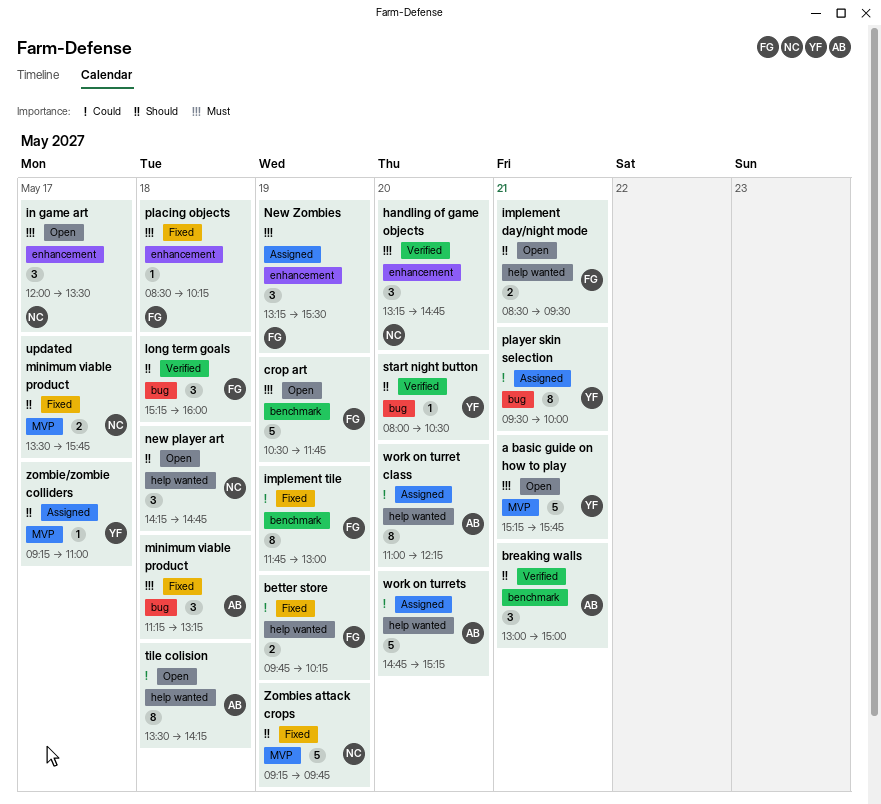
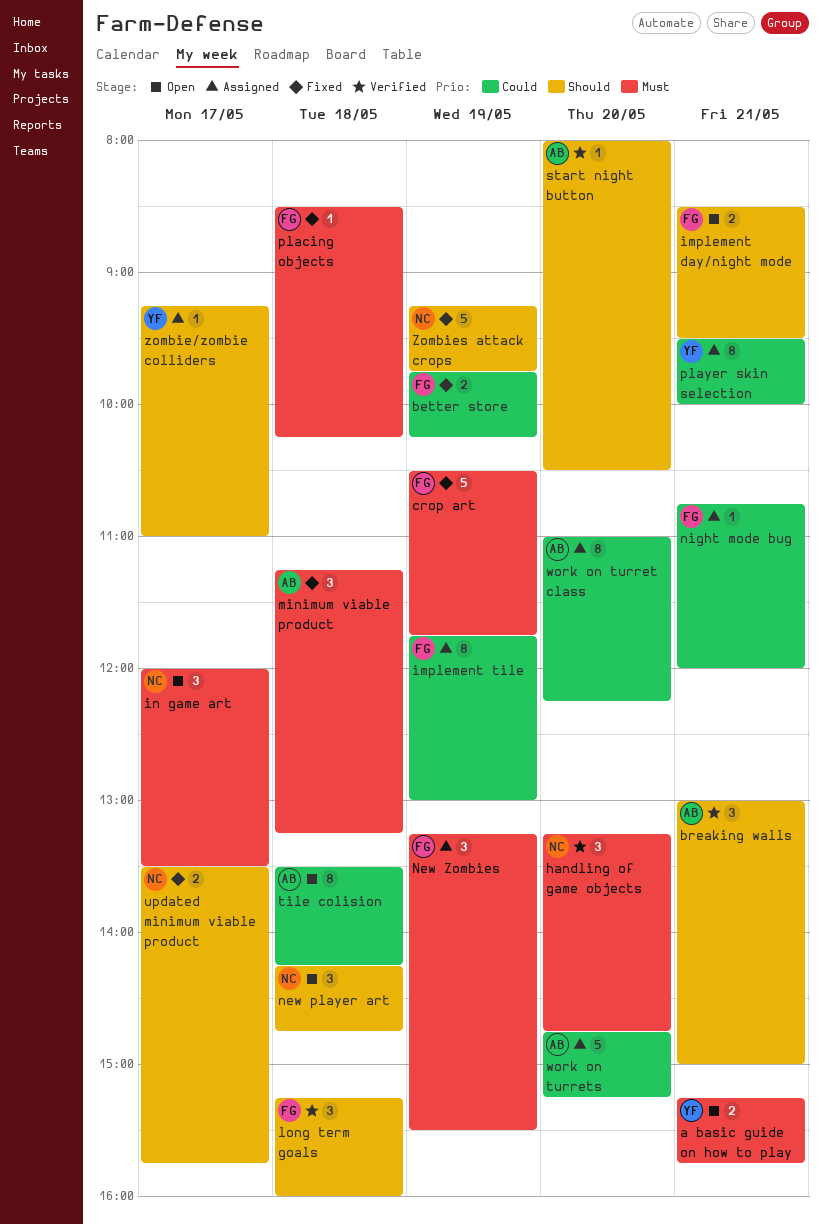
a basic guide on how to play, estimate: 5 -> 2
crop art, status: Open -> Fixed
implement tile, status: Fixed -> Assigned
night mode bug: none -> present
start night button, owner: YF -> AB

